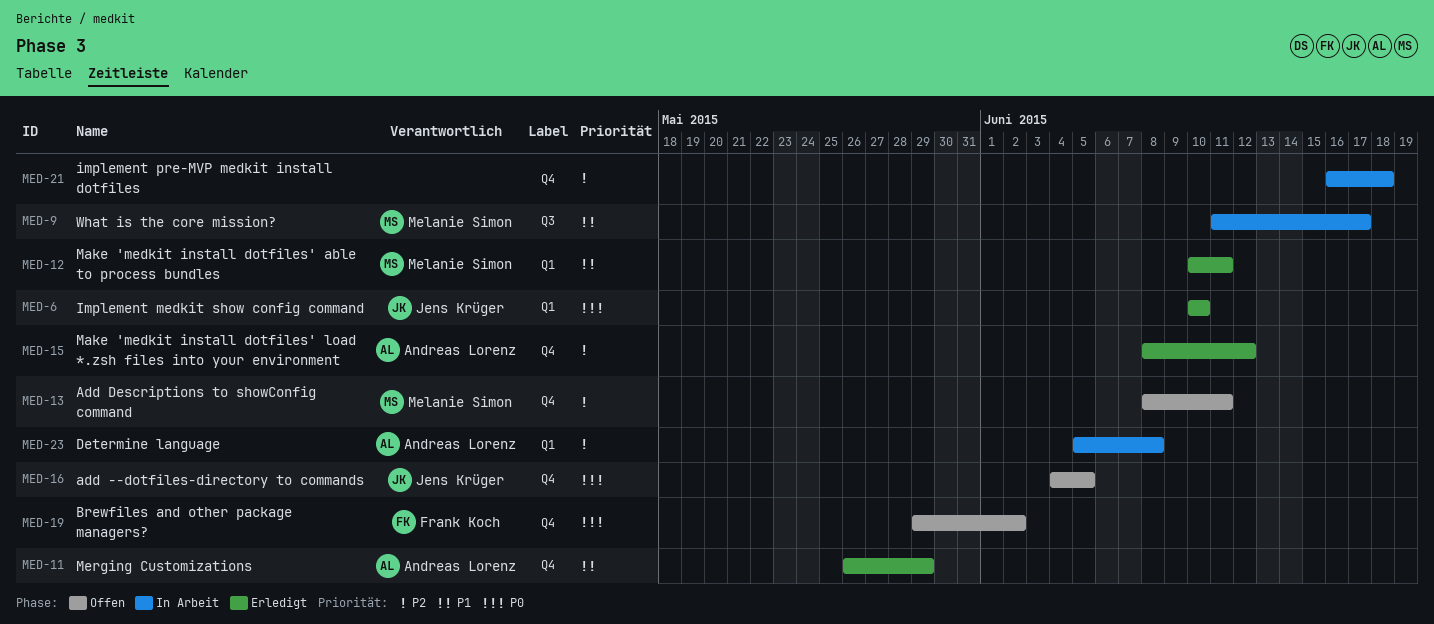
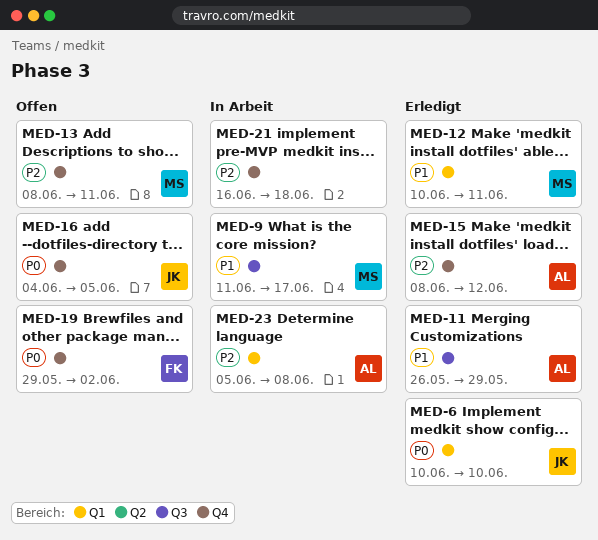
MED-11, label: Q4 -> Q3

